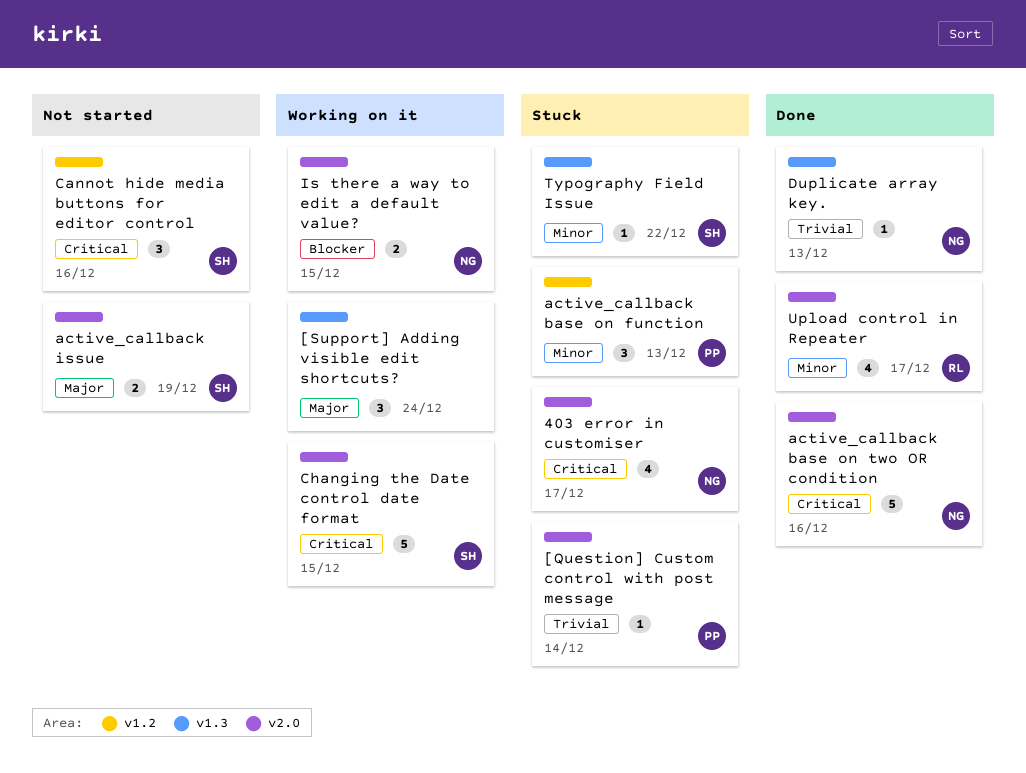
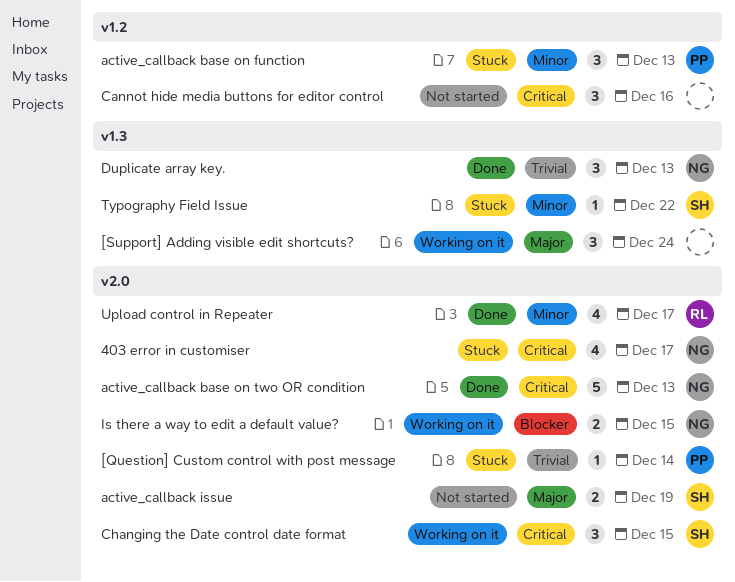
active_callback base on two OR condition, due: Dec 16 -> Dec 13
Cannot hide media buttons for editor control, owner: SH -> none
Changing the Date control date format, estimate: 5 -> 3
Duplicate array key., estimate: 1 -> 3

